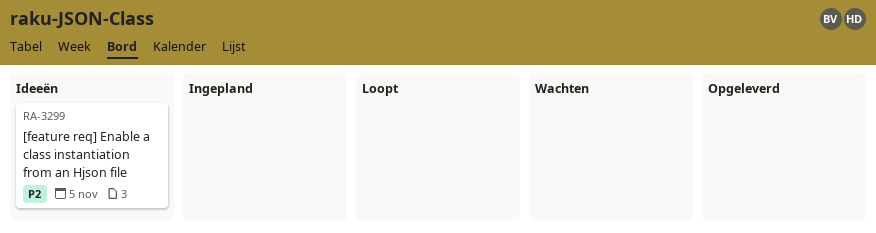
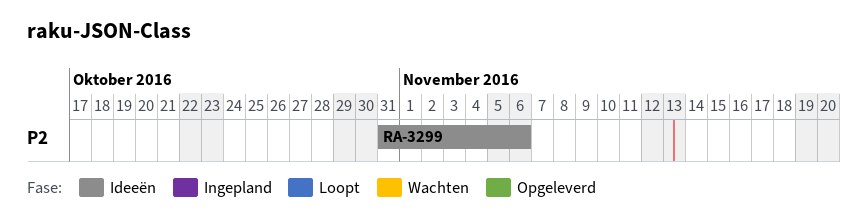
RA-3299, due: Nov 5 -> Nov 6

